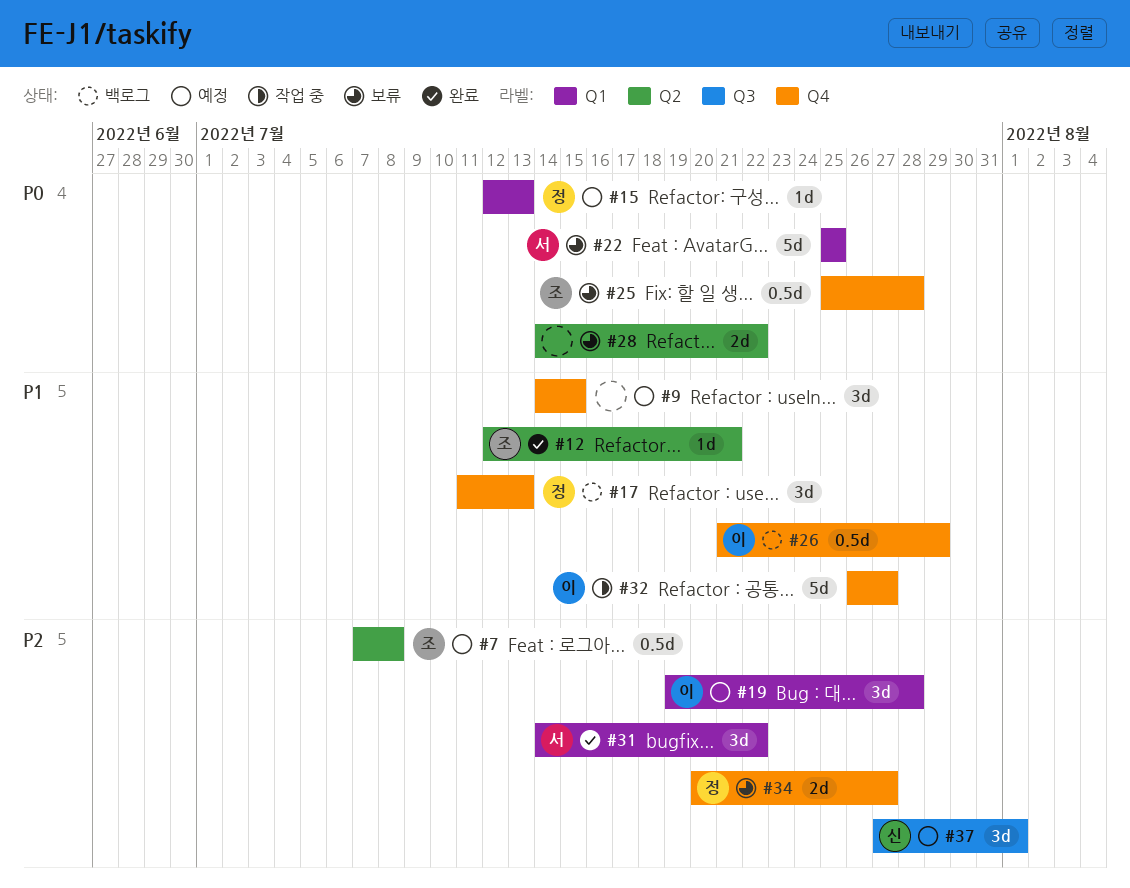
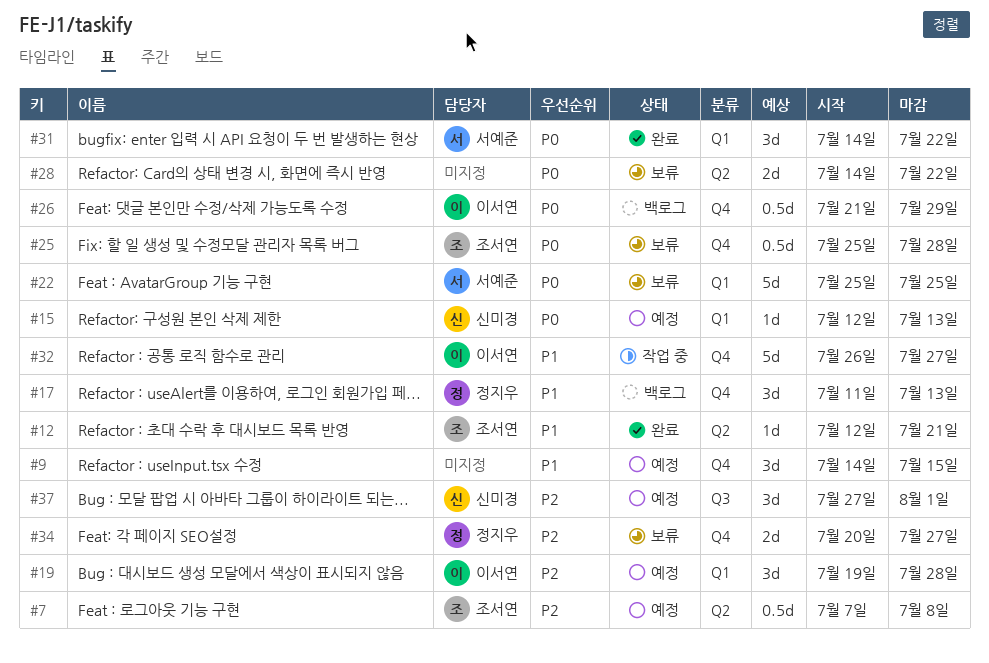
#15, owner: 정지우 -> 신미경
#26, priority: P1 -> P0
#31, priority: P2 -> P0

